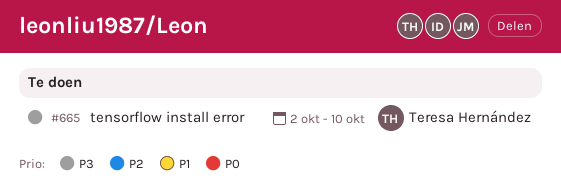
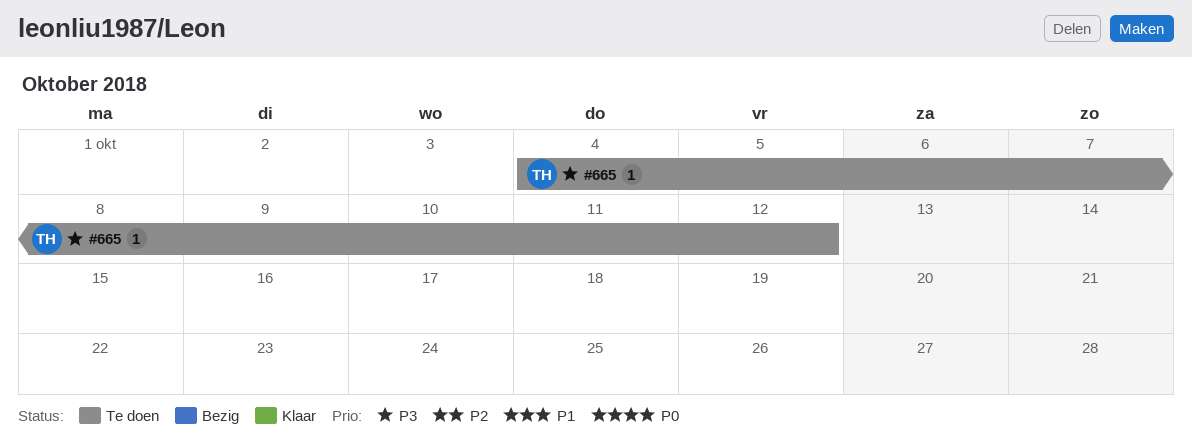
#665, start: Oct 2 -> Oct 4
#665, due: Oct 10 -> Oct 12

